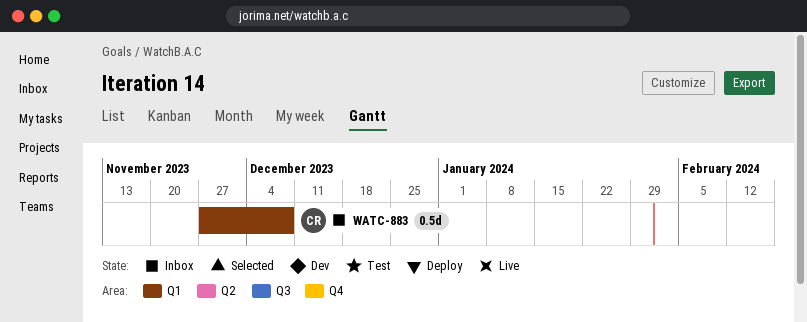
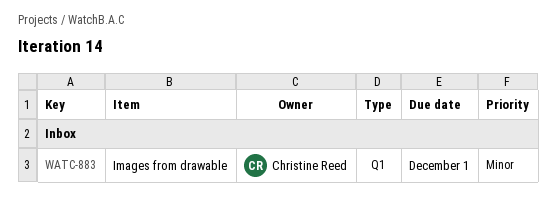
WATC-883, due: Dec 8 -> Dec 1

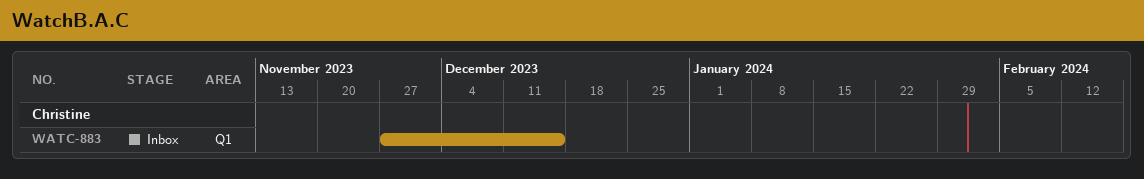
WATC-883, due: Dec 1 -> Dec 15

